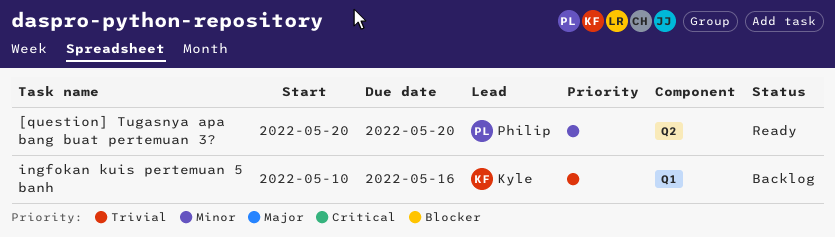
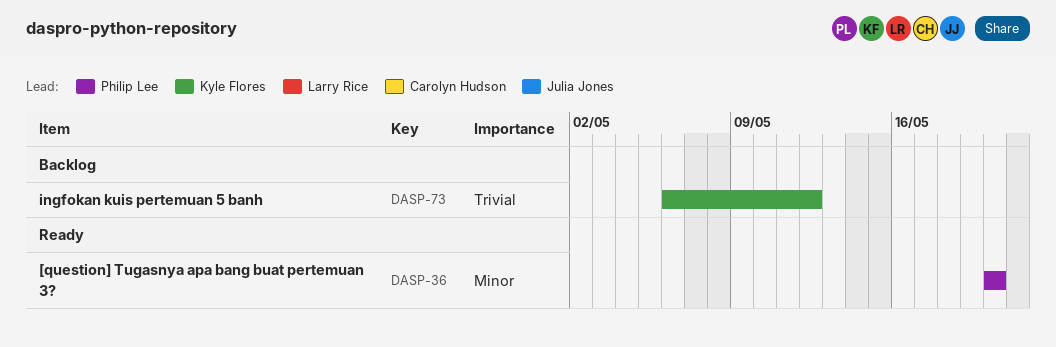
ingfokan kuis pertemuan 5 banh, start: May 10 -> May 6
ingfokan kuis pertemuan 5 banh, due: May 16 -> May 12

